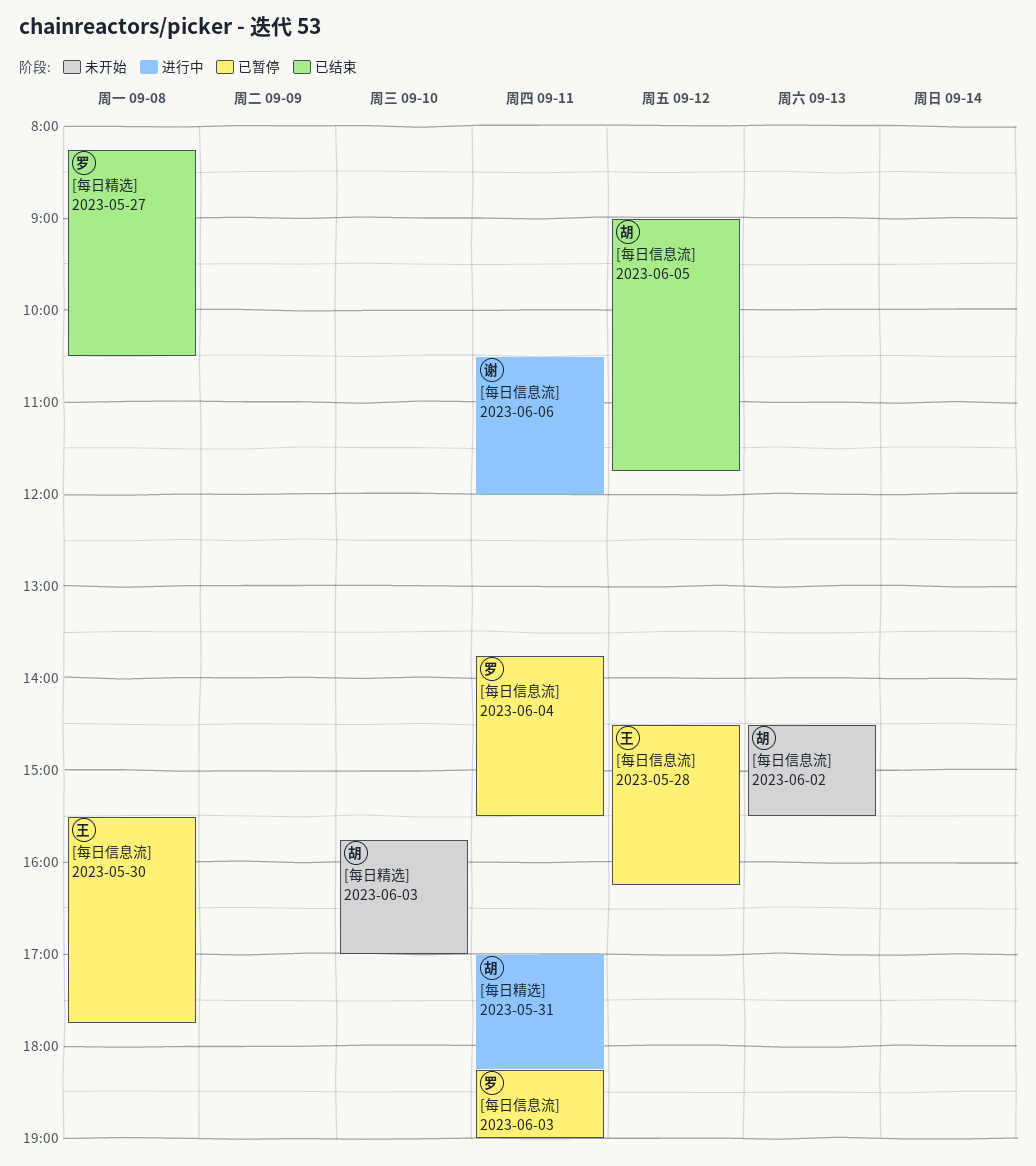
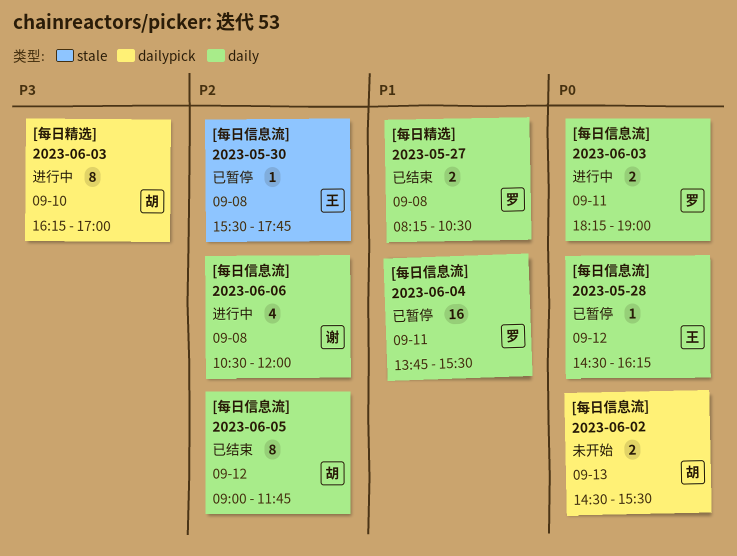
[每日信息流] 2023-06-03, status: 已暂停 -> 进行中
[每日信息流] 2023-06-06, day: Sep 11 -> Sep 8
[每日精选] 2023-05-31: present -> none
[每日精选] 2023-06-03, status: 未开始 -> 进行中
[每日精选] 2023-06-03, begins: 15:45 -> 16:15

